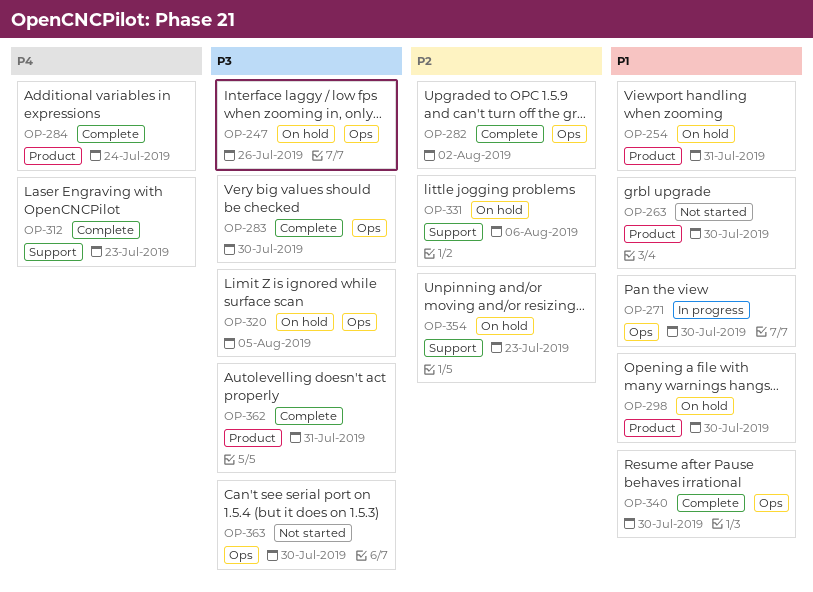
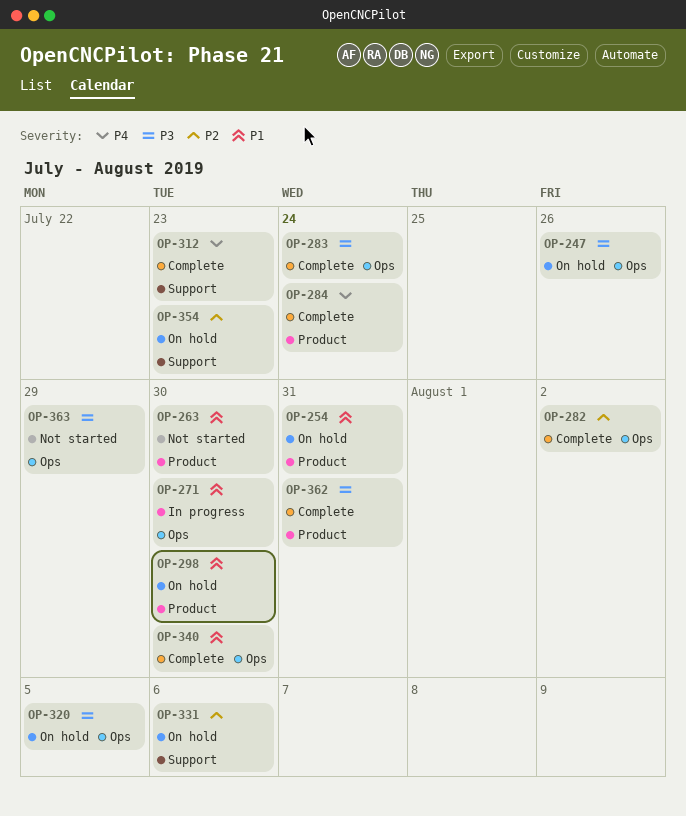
OP-283, due: Jul 30 -> Jul 24
OP-363, due: Jul 30 -> Jul 29

